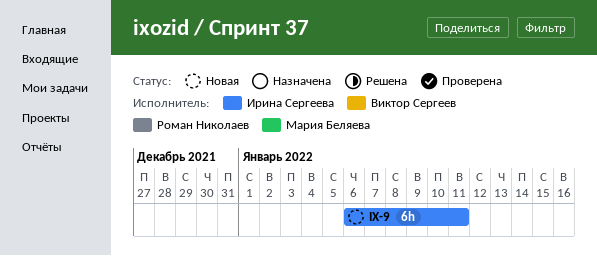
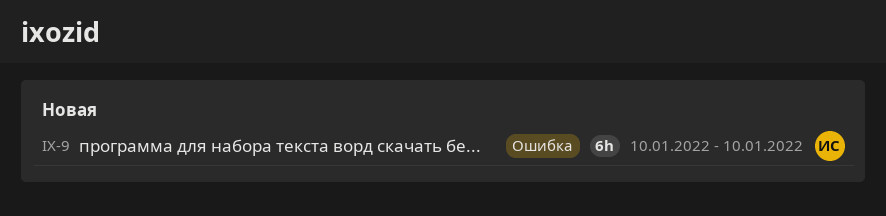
IX-9, start: Jan 6 -> Jan 10
IX-9, due: Jan 11 -> Jan 10

